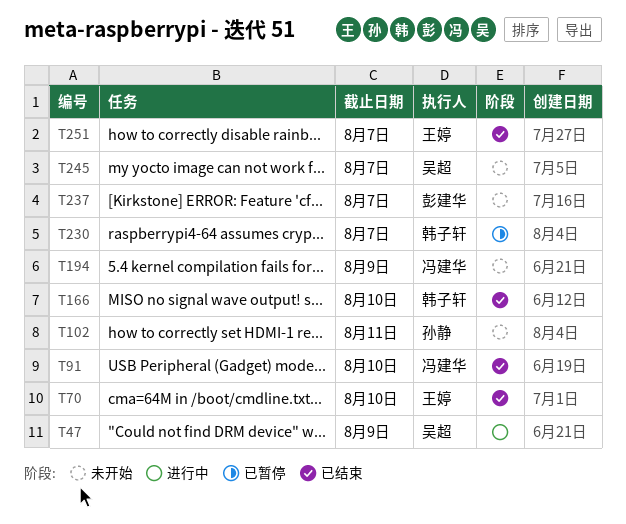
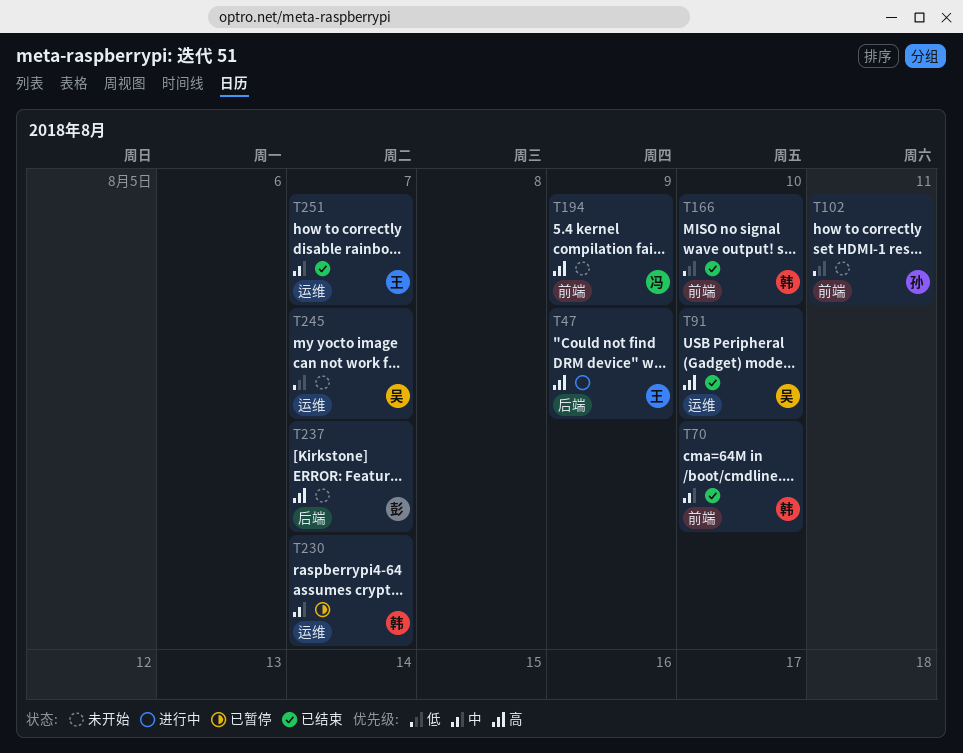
T47, owner: 吴超 -> 王婷
T70, owner: 王婷 -> 韩子轩
T91, owner: 冯建华 -> 吴超

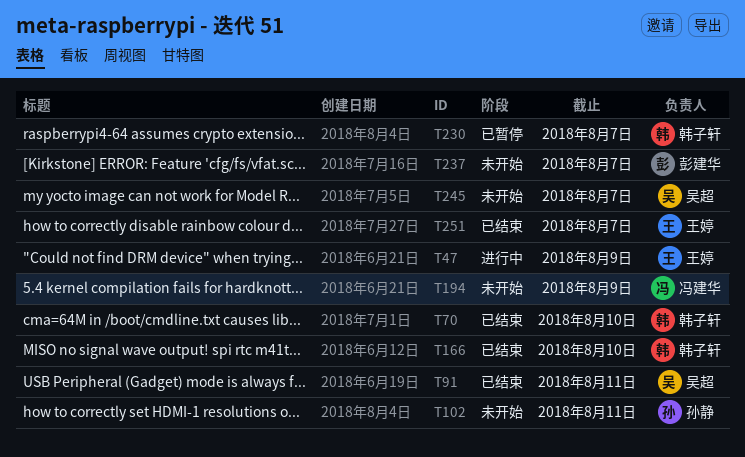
T91, due: Aug 10 -> Aug 11

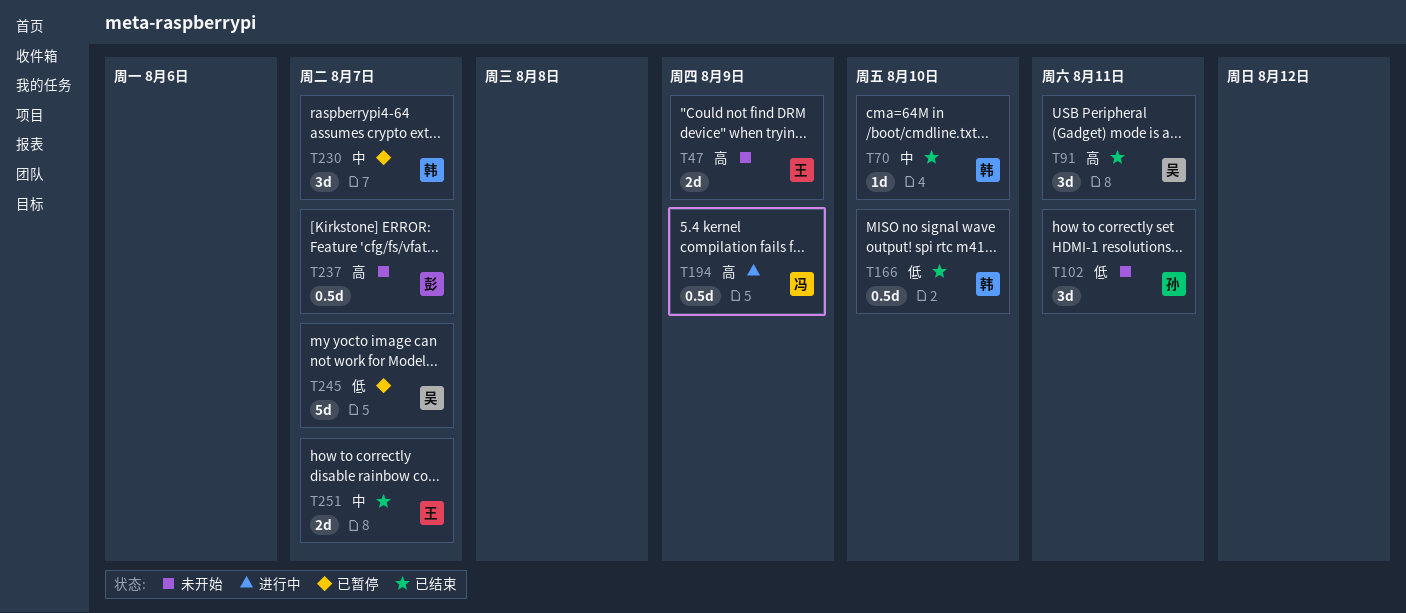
T47, status: 进行中 -> 未开始
T194, status: 未开始 -> 进行中
T245, status: 未开始 -> 已暂停

